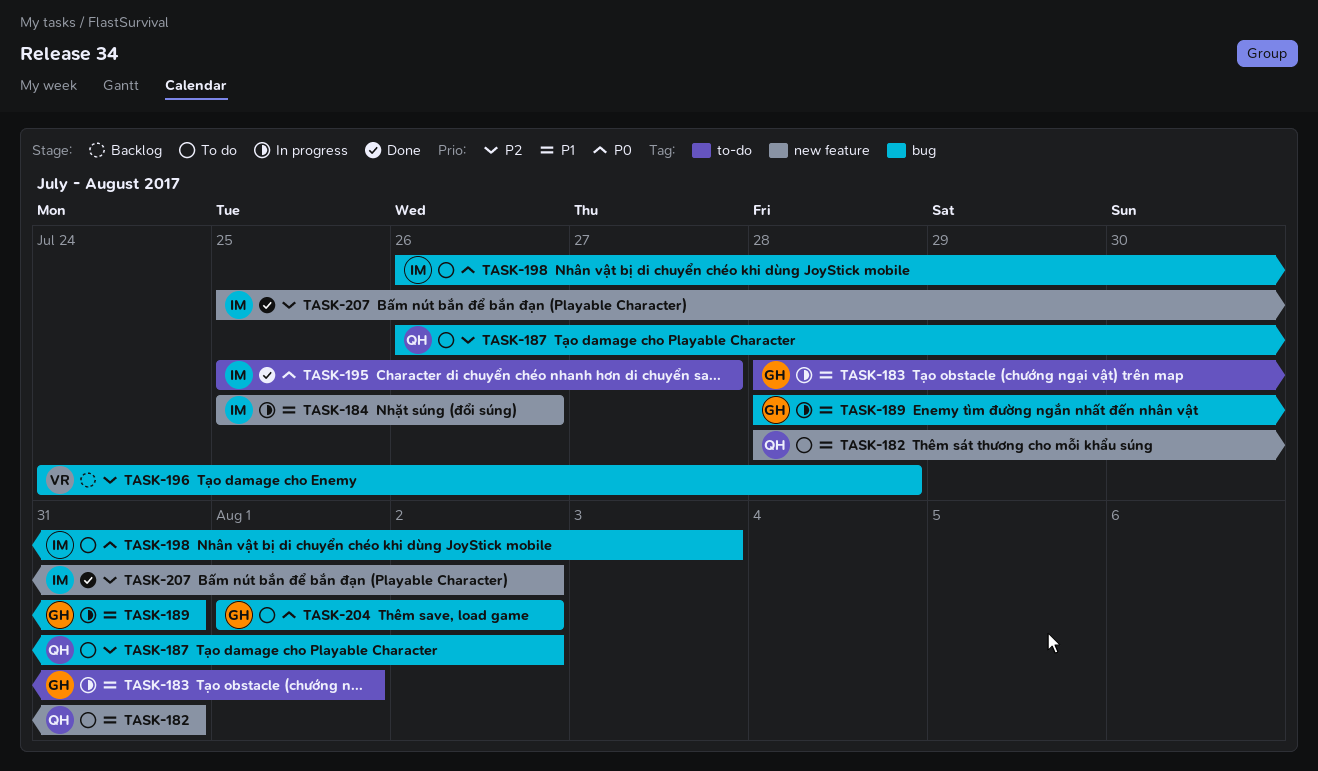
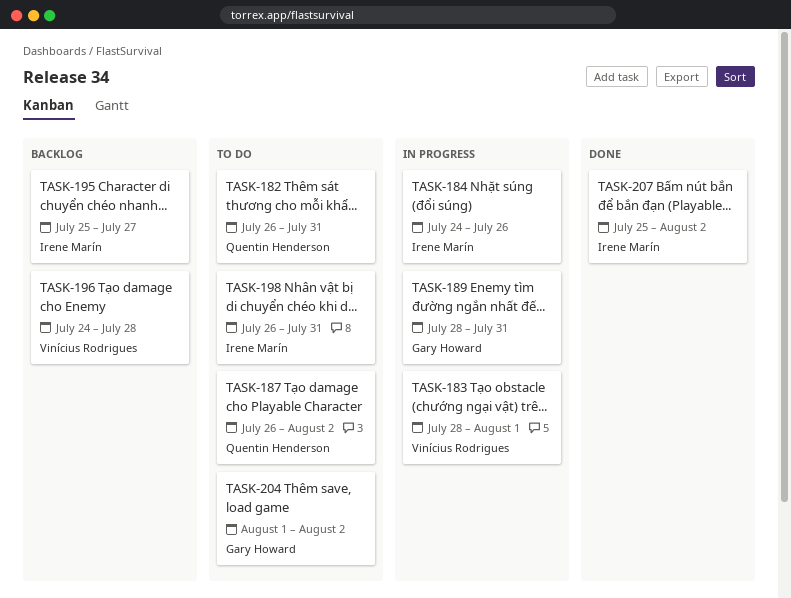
TASK-182, start: Jul 28 -> Jul 26
TASK-183, owner: Gary Howard -> Vinícius Rodrigues
TASK-184, start: Jul 25 -> Jul 24
TASK-195, status: Done -> Backlog
TASK-198, due: Aug 3 -> Jul 31

